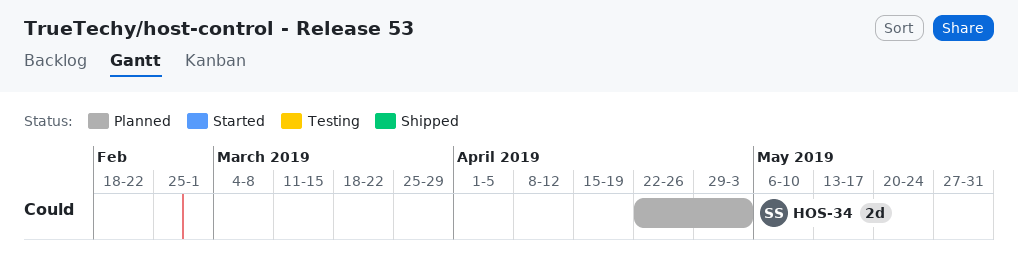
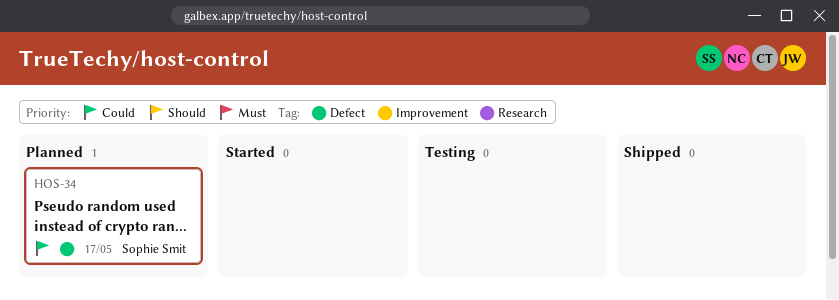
HOS-34, due: May 3 -> May 17

